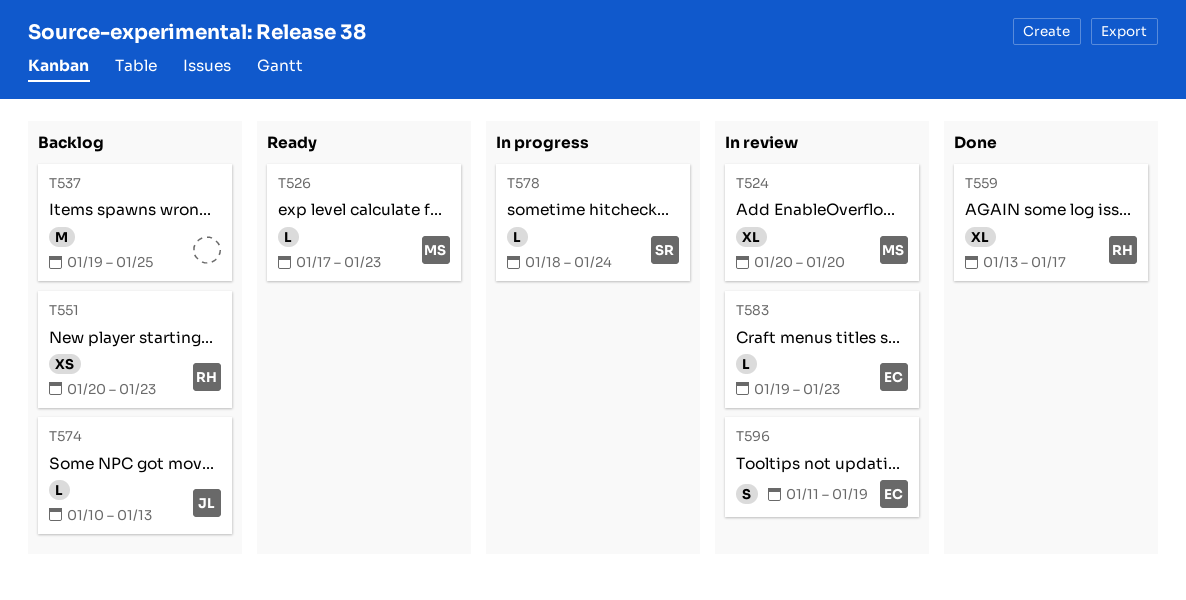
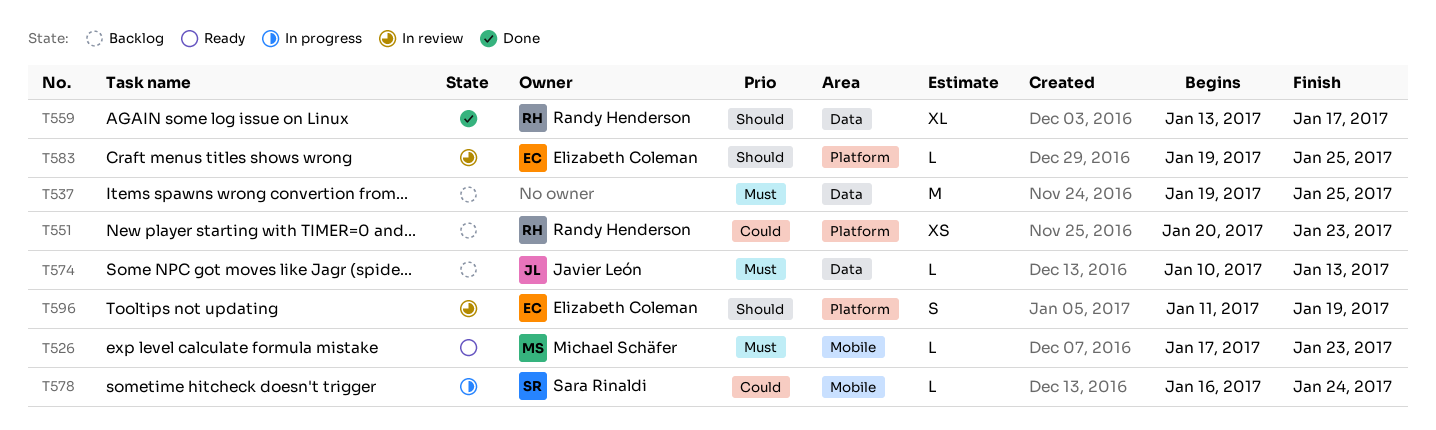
T524: present -> none
T578, start: Jan 18 -> Jan 16
T583, due: Jan 23 -> Jan 25

